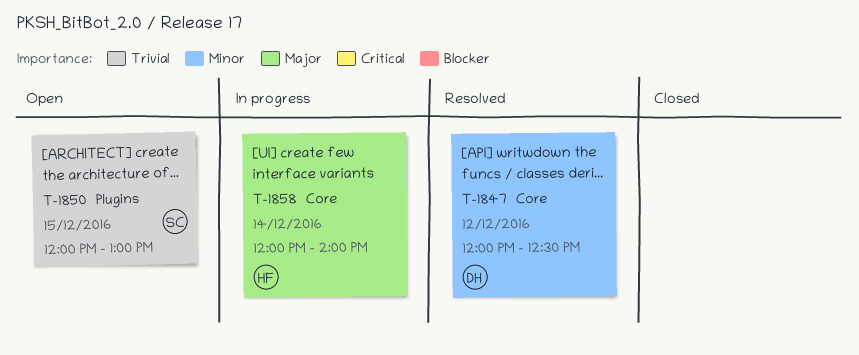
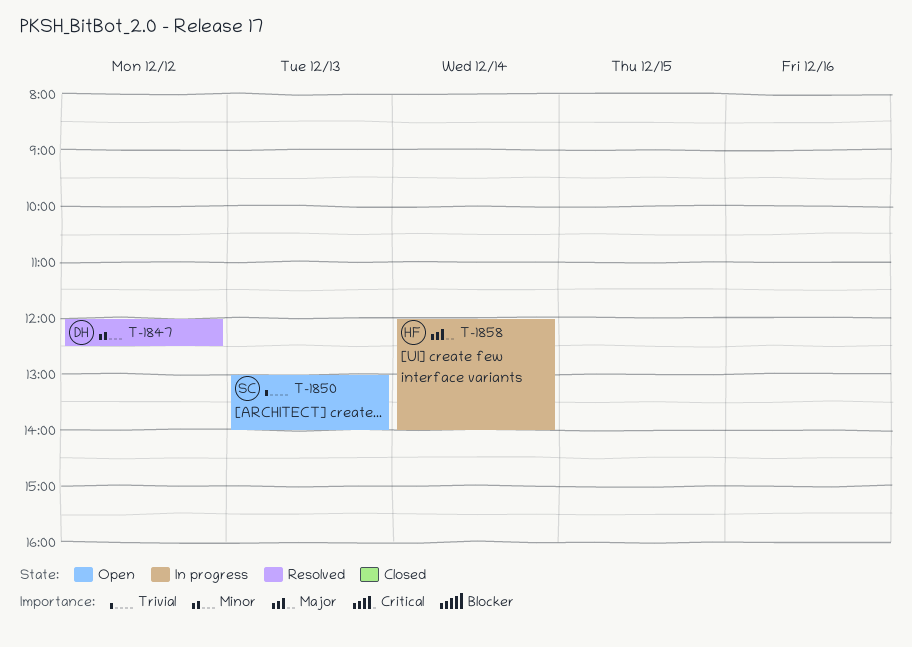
T-1850, day: Dec 15 -> Dec 13
T-1850, begins: 12:00 -> 13:00
T-1850, ends: 13:00 -> 14:00

